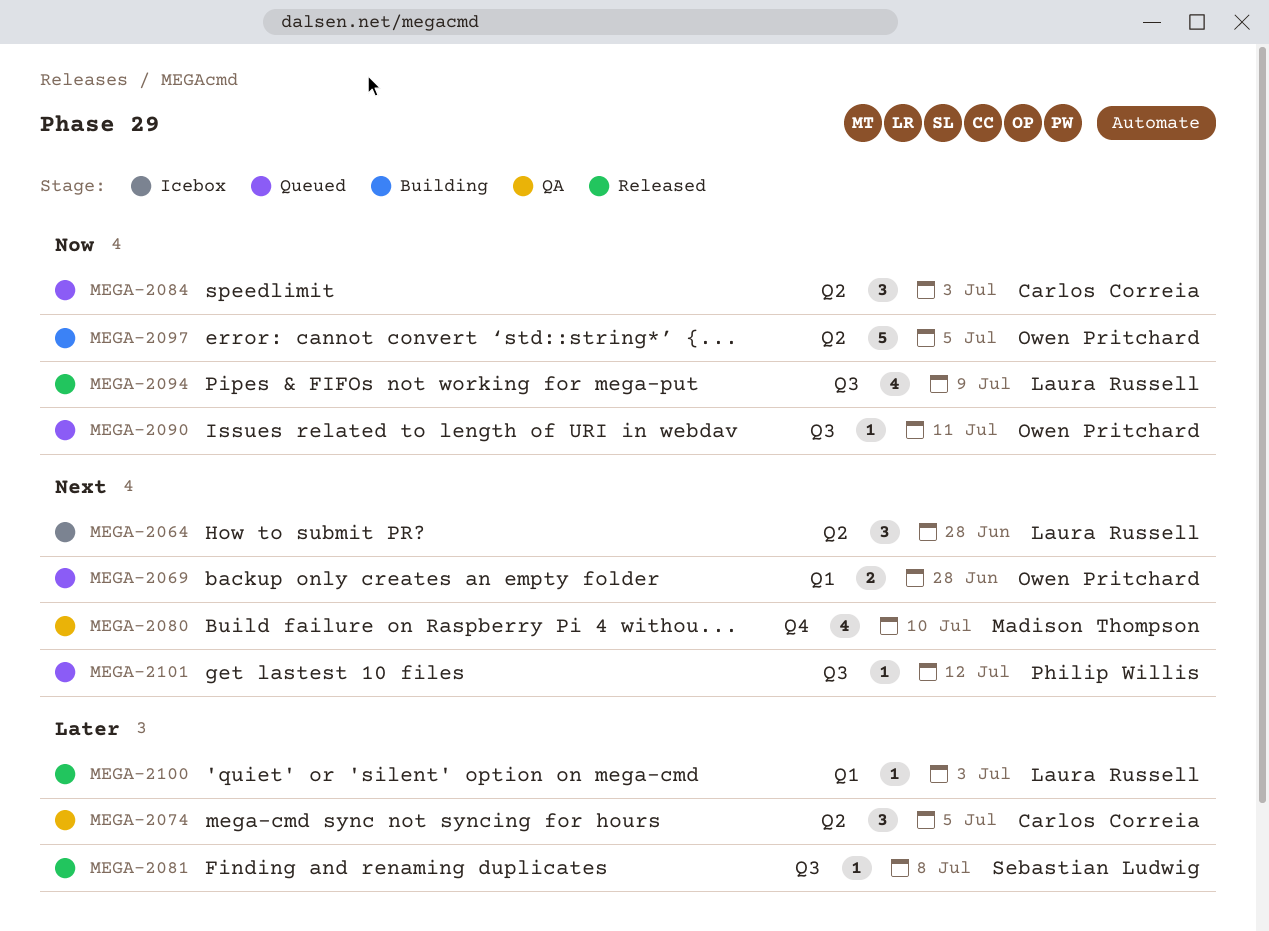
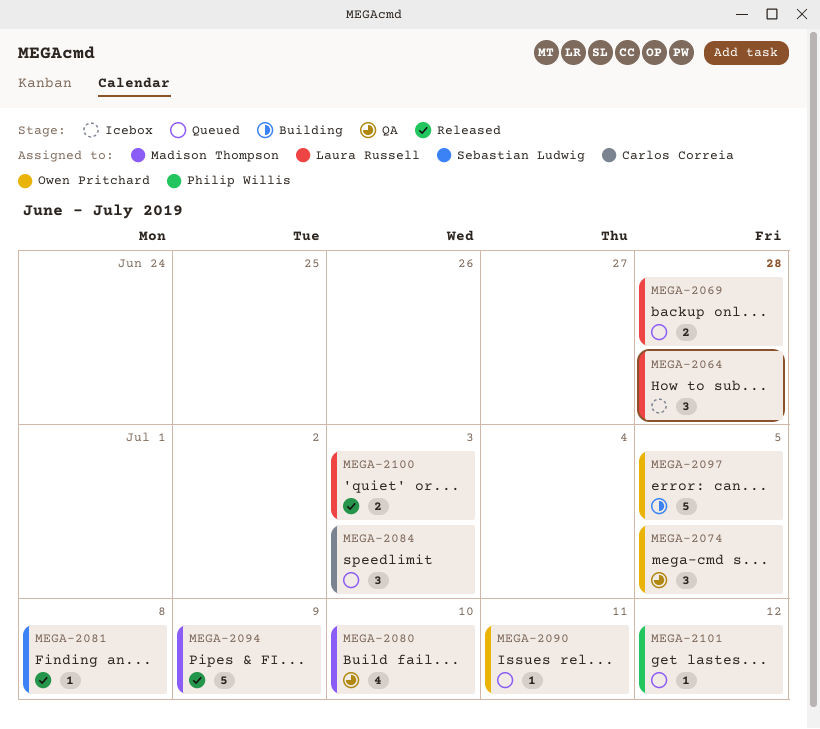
MEGA-2069, owner: Owen Pritchard -> Laura Russell
MEGA-2074, owner: Carlos Correia -> Owen Pritchard
MEGA-2094, owner: Laura Russell -> Madison Thompson
MEGA-2094, estimate: 4 -> 5
MEGA-2100, estimate: 1 -> 2

